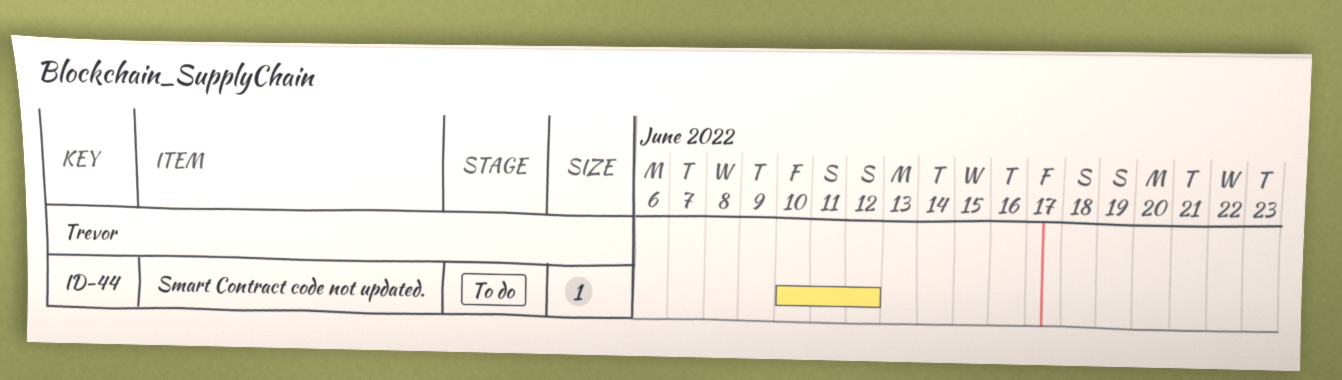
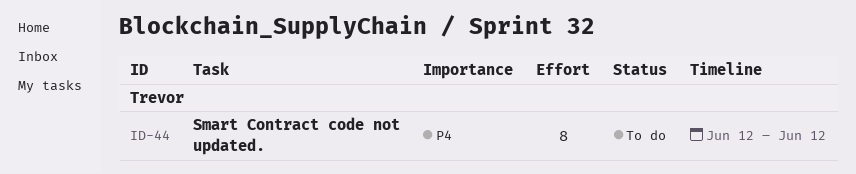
ID-44, estimate: 1 -> 8
ID-44, start: Jun 10 -> Jun 12

